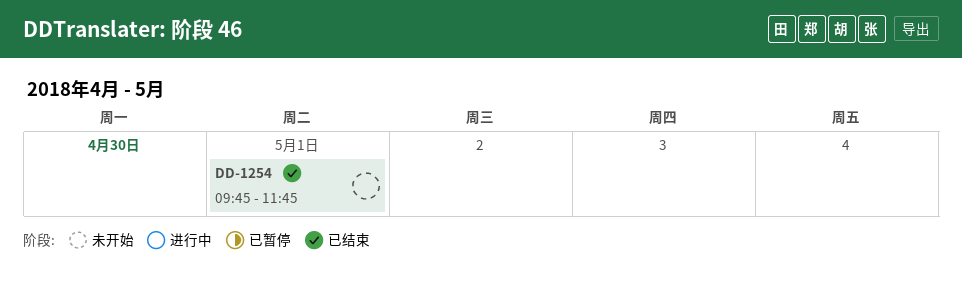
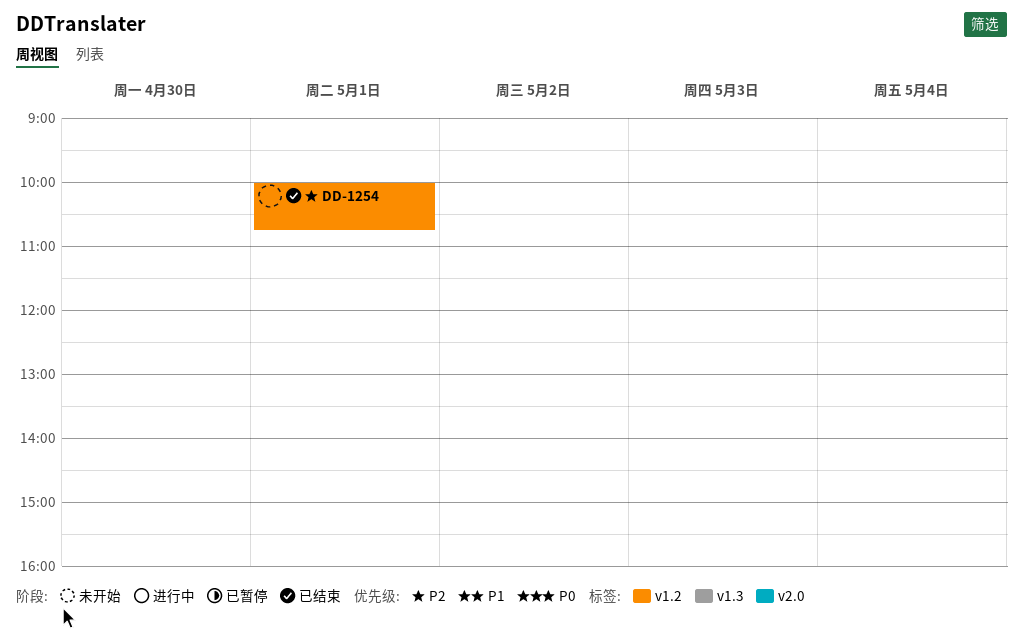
DD-1254, begins: 09:45 -> 10:00
DD-1254, ends: 11:45 -> 10:45

